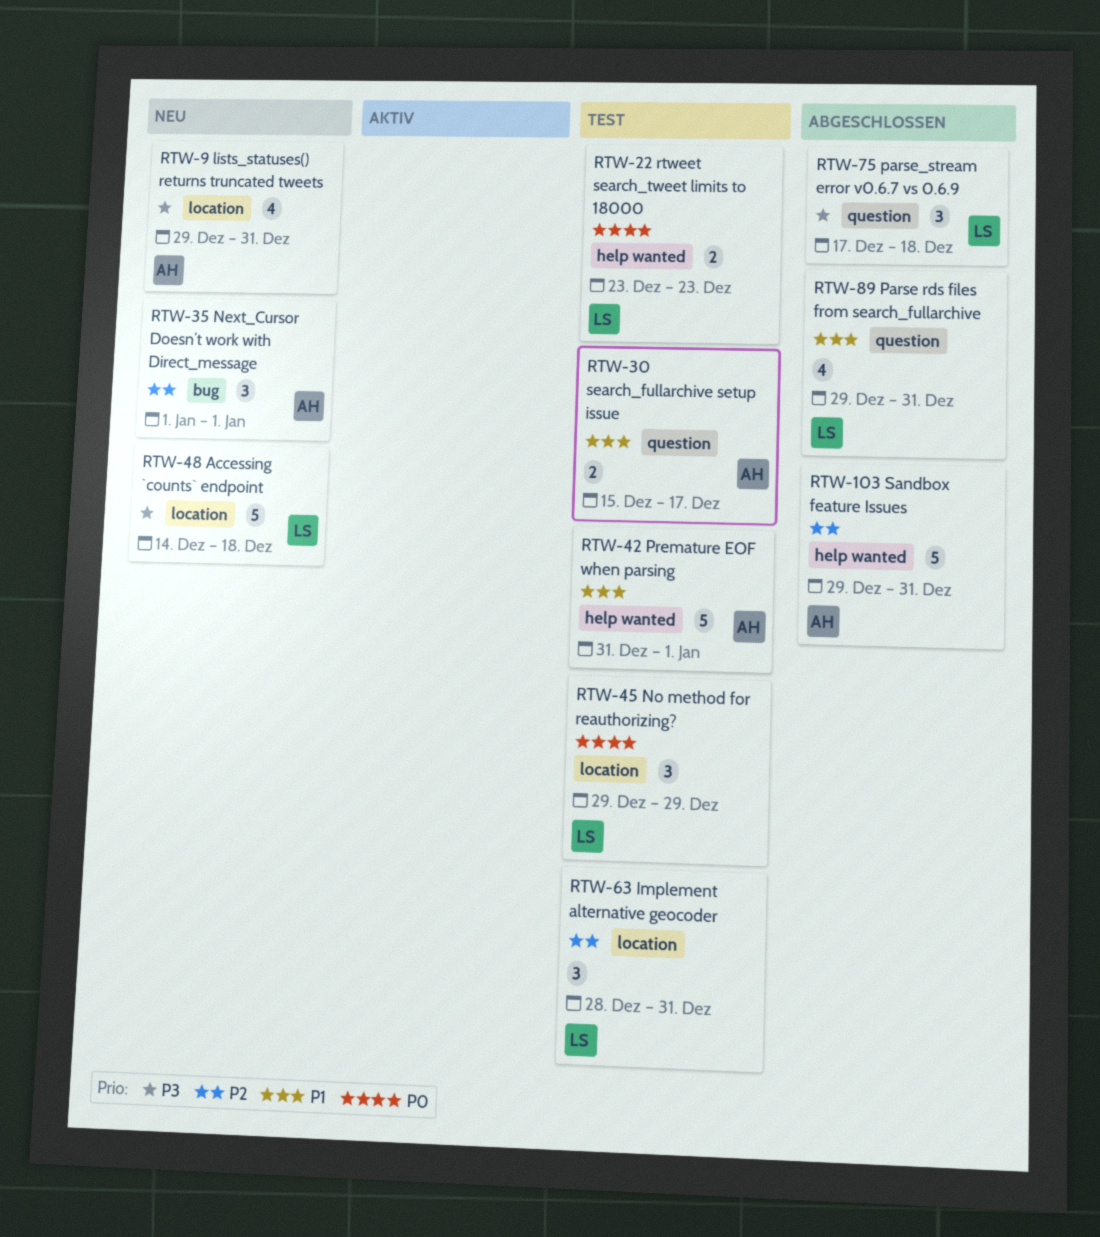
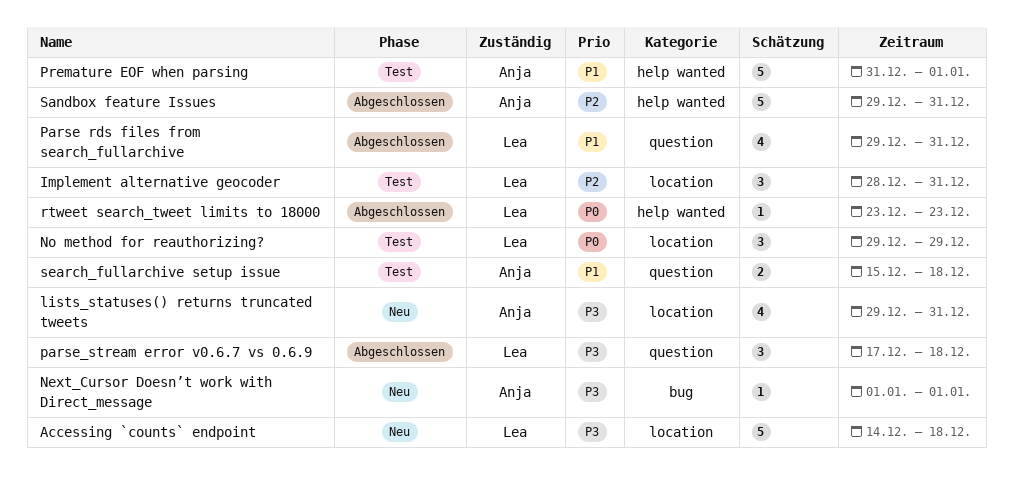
Next_Cursor Doesn’t work with Direct_message, priority: P2 -> P3
Next_Cursor Doesn’t work with Direct_message, estimate: 3 -> 1
rtweet search_tweet limits to 18000, status: Test -> Abgeschlossen
rtweet search_tweet limits to 18000, estimate: 2 -> 1
search_fullarchive setup issue, due: Dec 17 -> Dec 18

